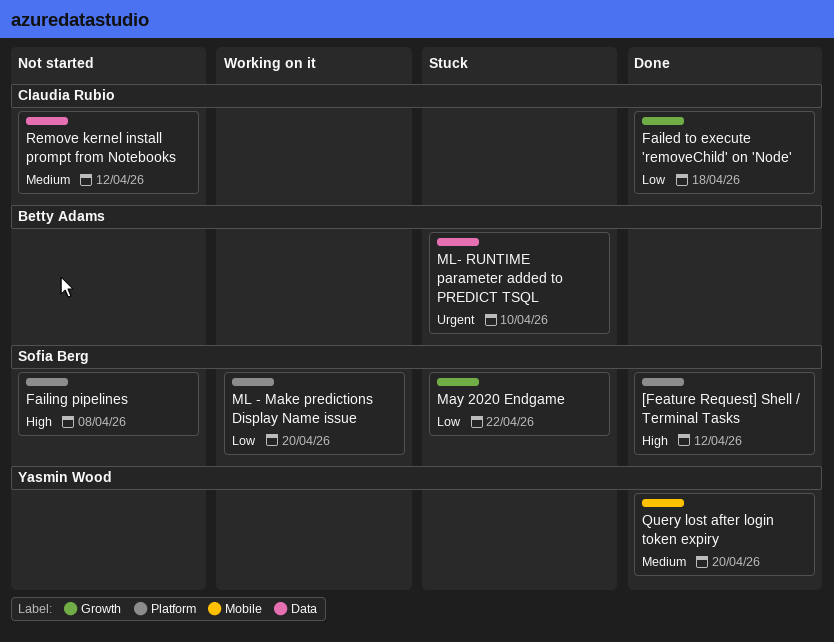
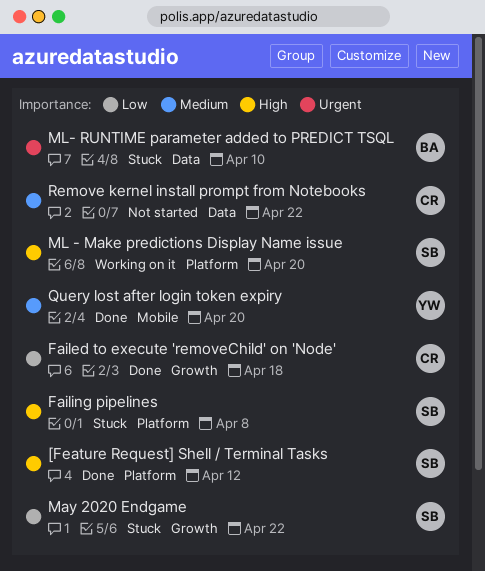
Failing pipelines, status: Not started -> Stuck
ML - Make predictions Display Name issue, priority: Low -> High
Remove kernel install prompt from Notebooks, due: Apr 12 -> Apr 22

